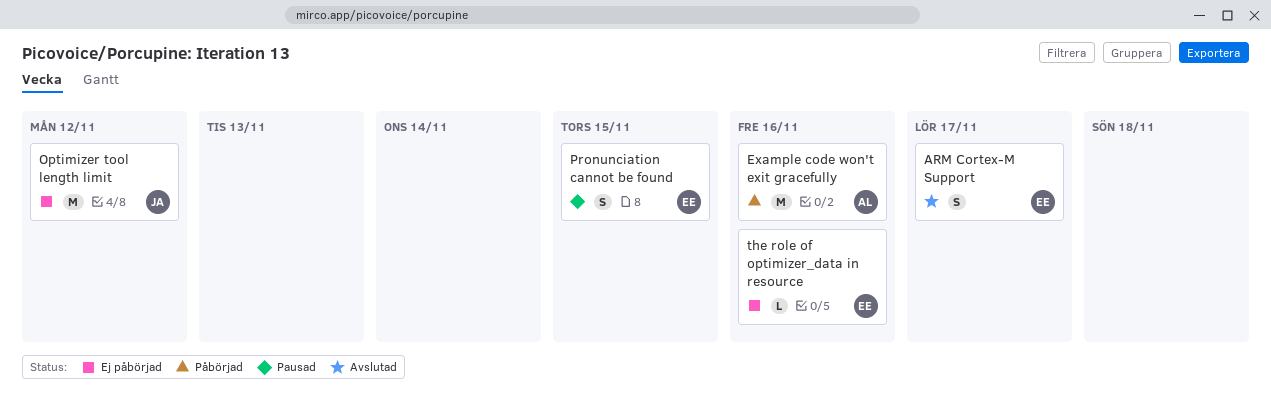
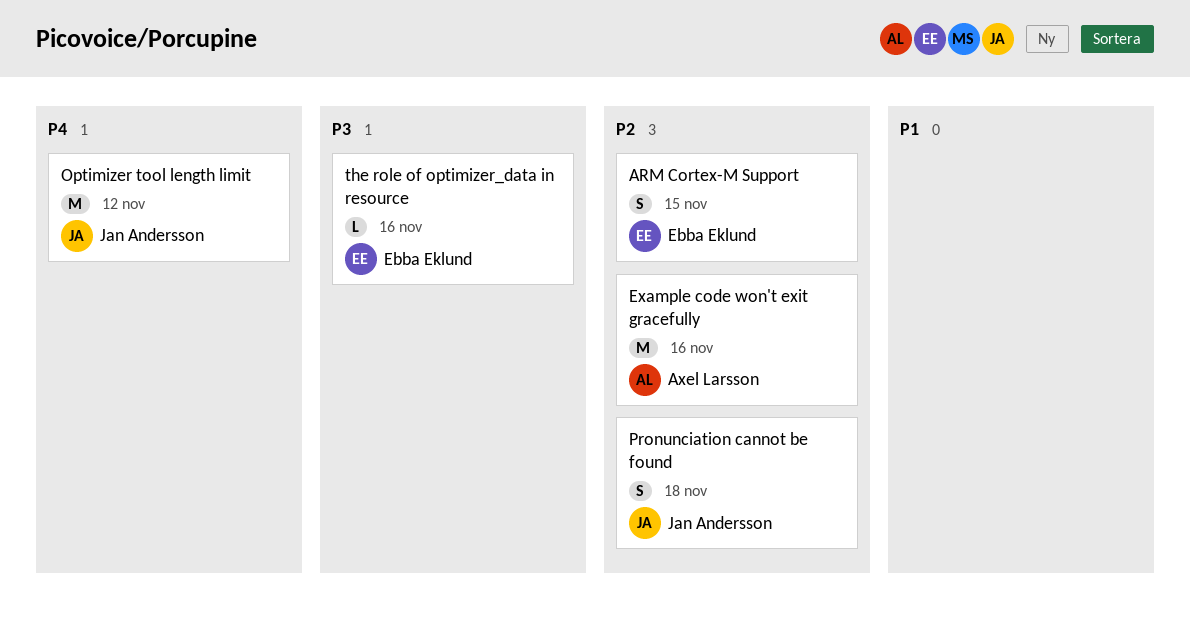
ARM Cortex-M Support, due: Nov 17 -> Nov 15
Pronunciation cannot be found, owner: Ebba Eklund -> Jan Andersson
Pronunciation cannot be found, due: Nov 15 -> Nov 18

